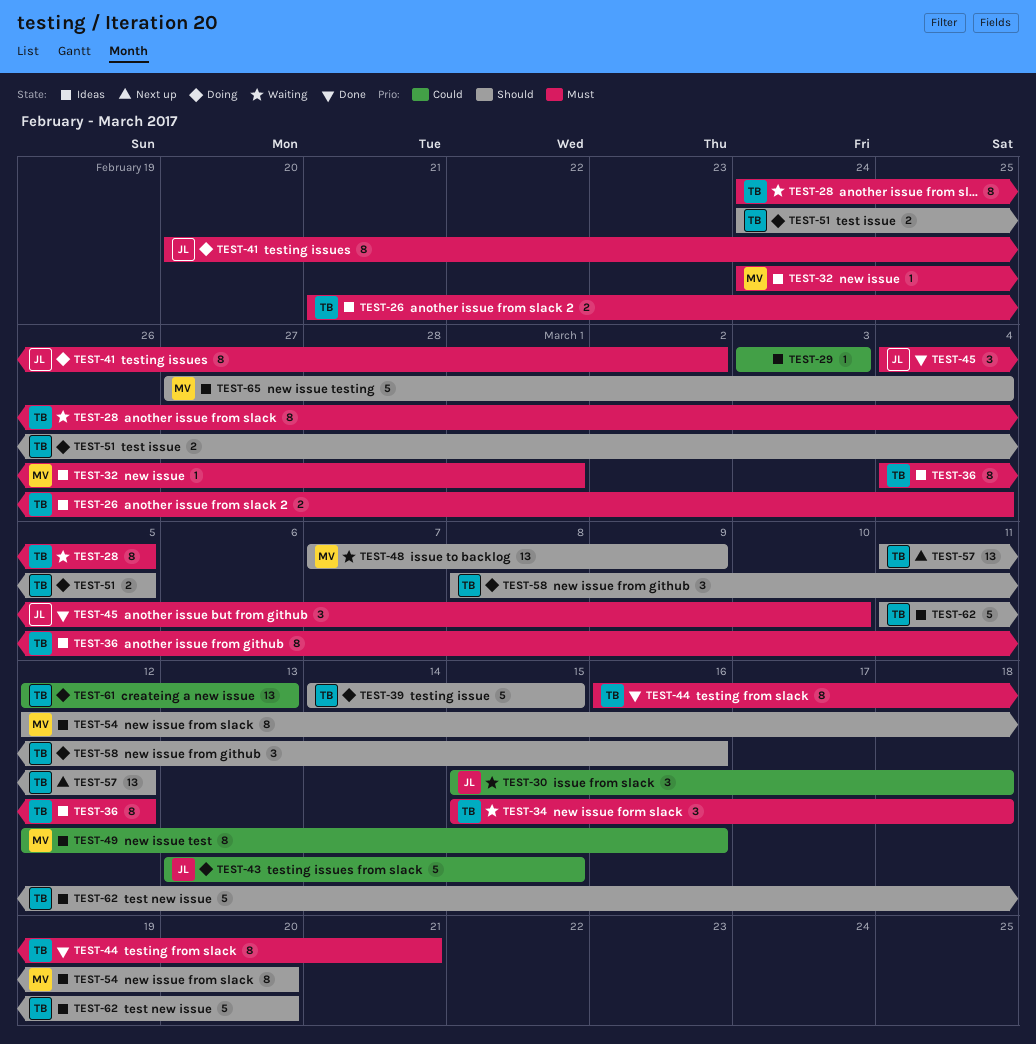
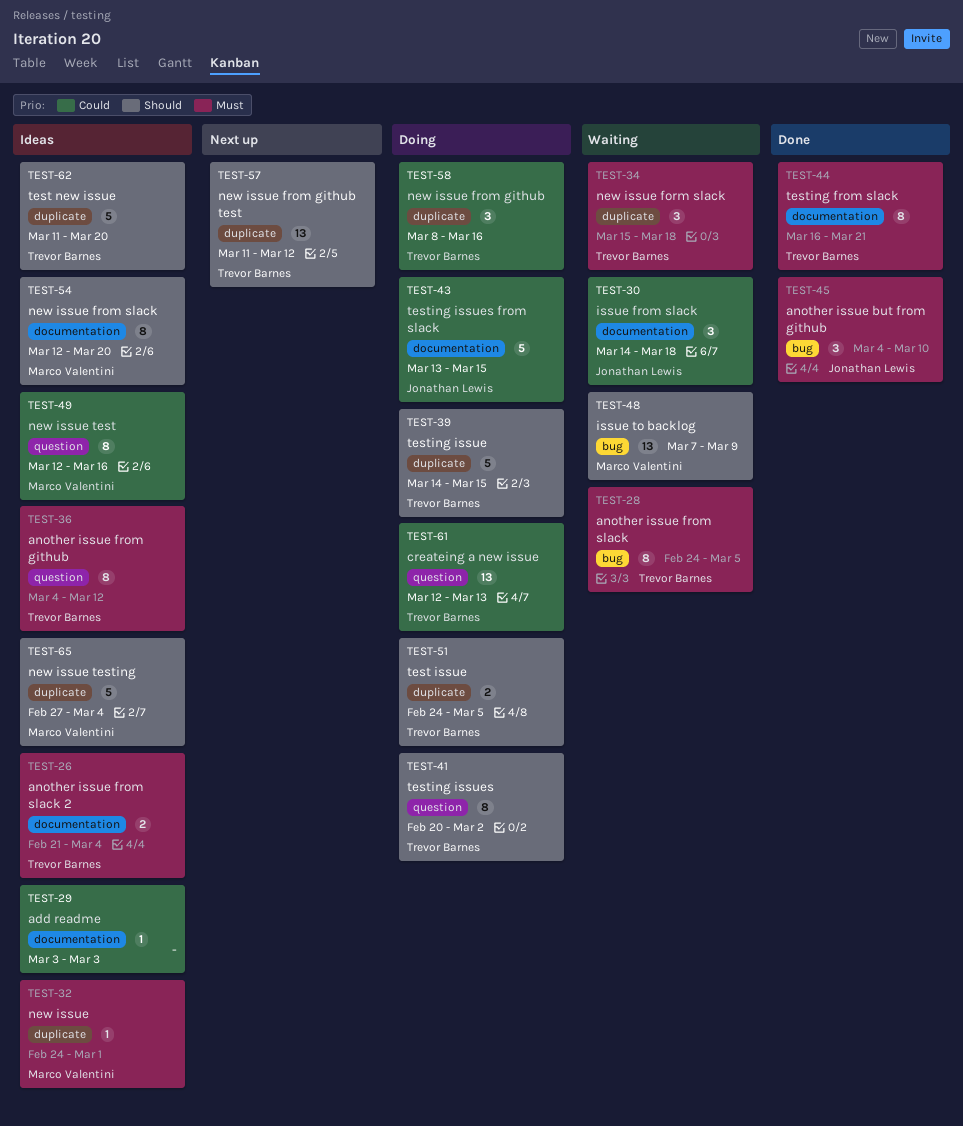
TEST-30, start: Mar 15 -> Mar 14
TEST-41, owner: Jonathan Lewis -> Trevor Barnes
TEST-41, priority: Must -> Should
TEST-58, priority: Should -> Could

